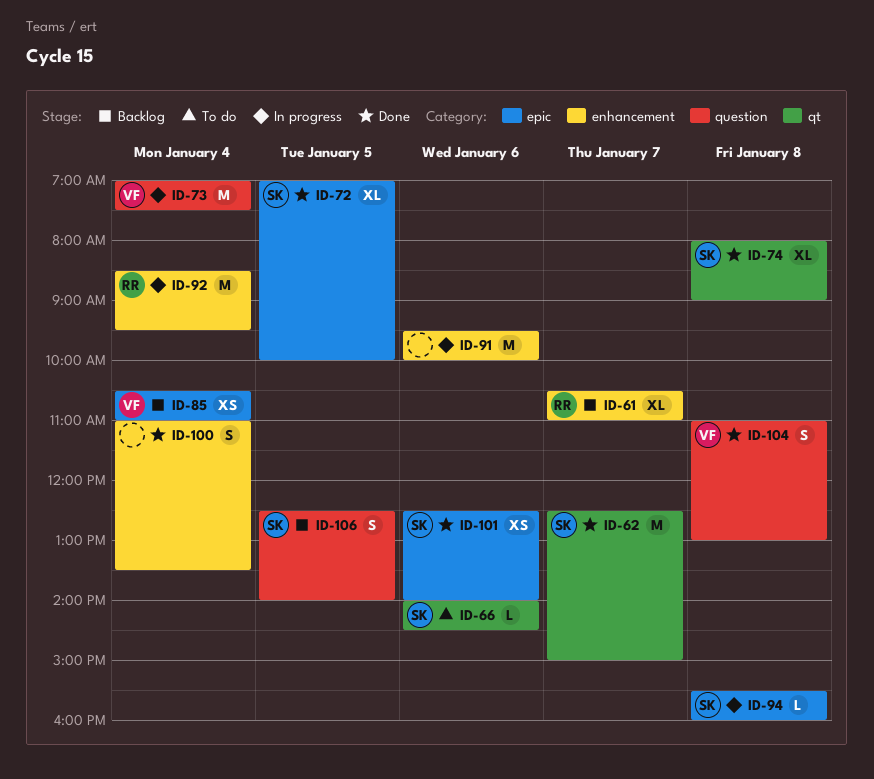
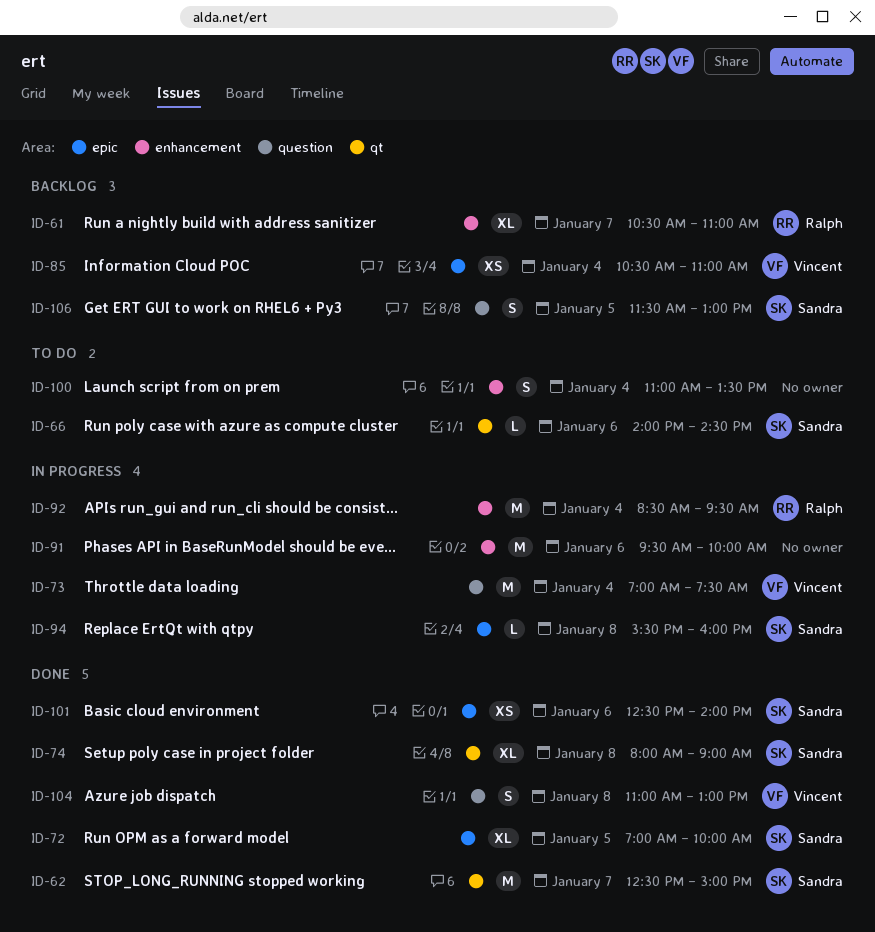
ID-100, status: Done -> To do
ID-106, begins: 12:30 -> 11:30
ID-106, ends: 14:00 -> 13:00

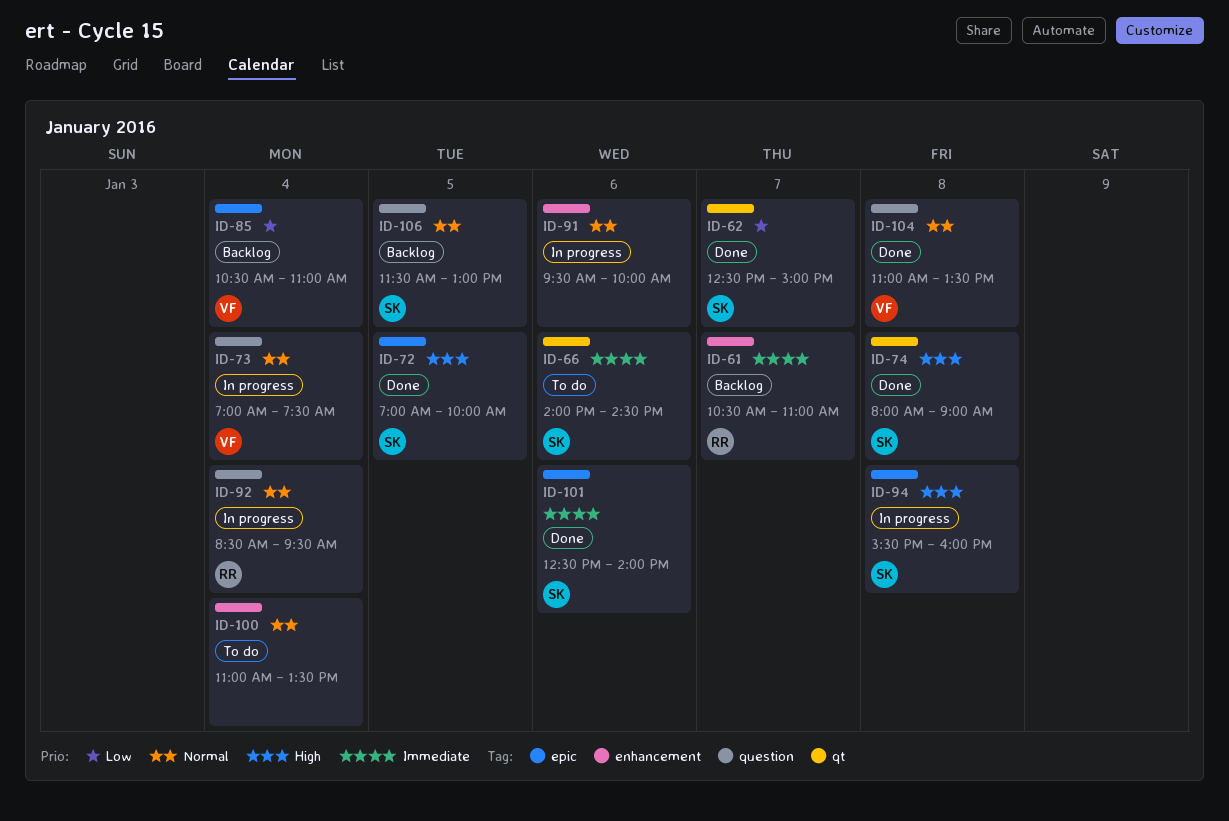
ID-92, label: enhancement -> question
ID-104, ends: 13:00 -> 13:30

